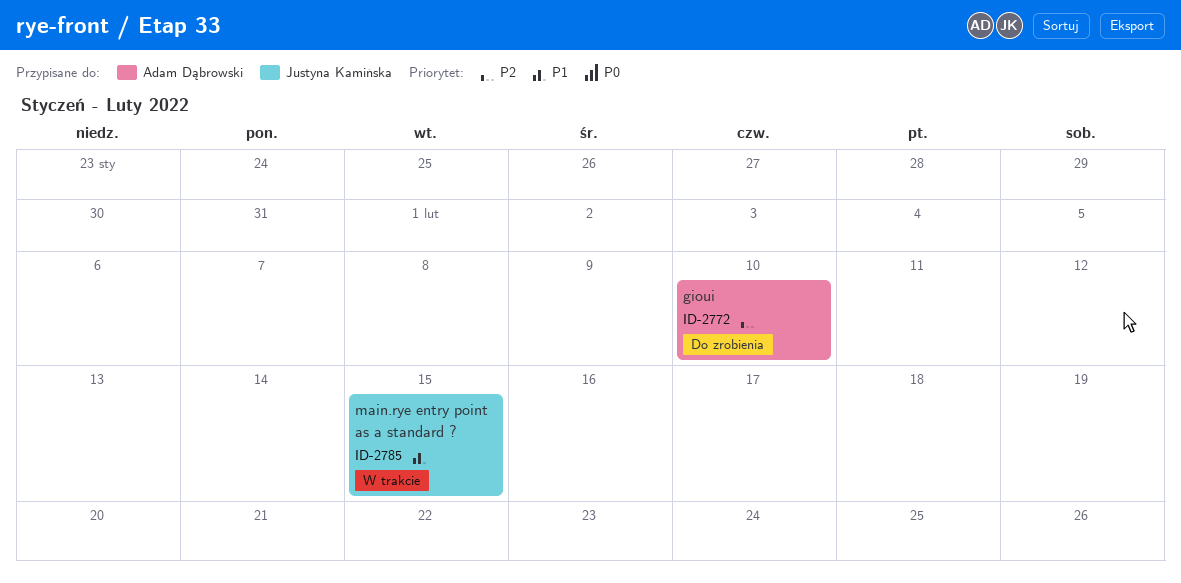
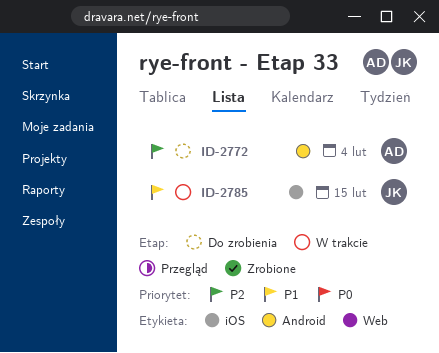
ID-2772, due: Feb 10 -> Feb 4

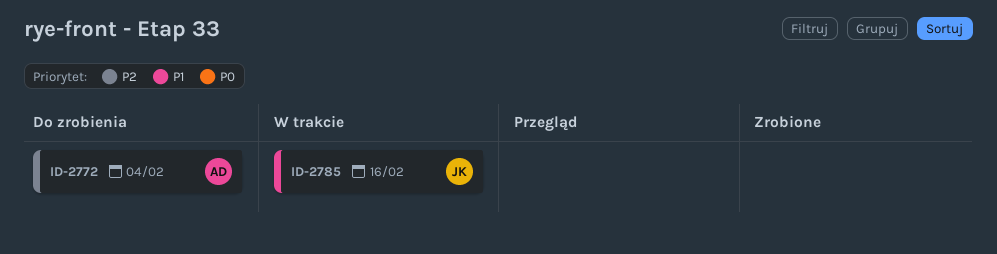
ID-2785, due: Feb 15 -> Feb 16

